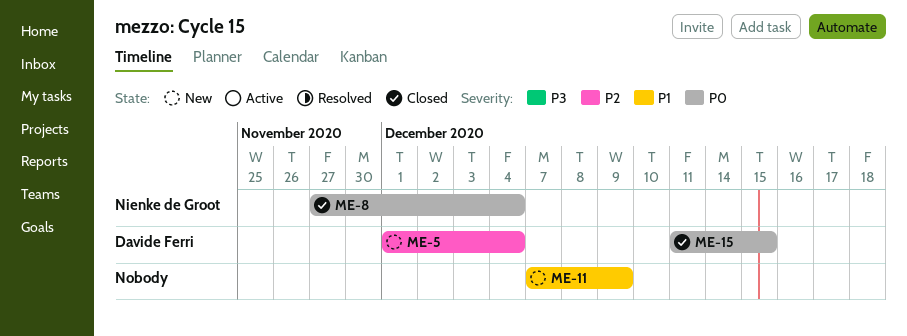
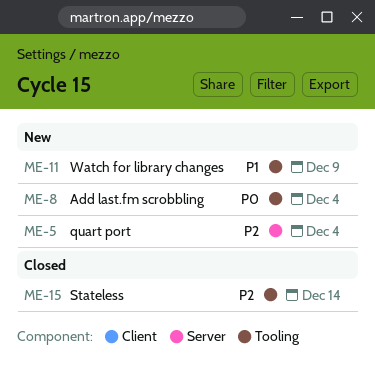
ME-8, status: Closed -> New
ME-15, priority: P0 -> P2
ME-15, due: Dec 15 -> Dec 14

